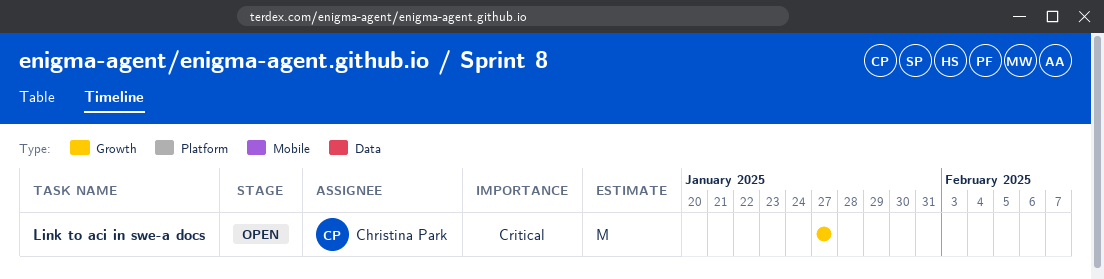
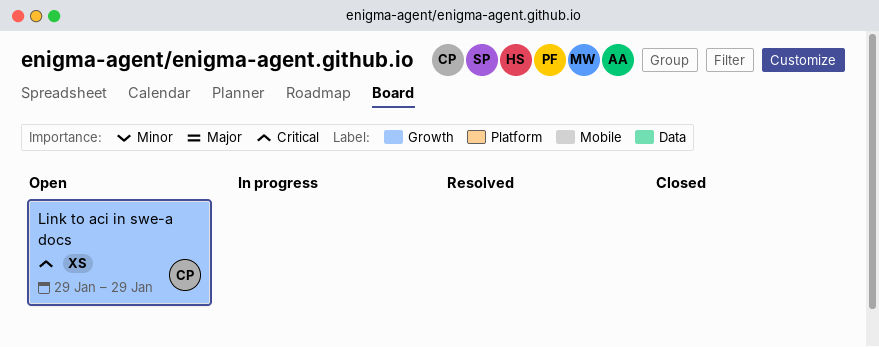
Link to aci in swe-a docs, estimate: M -> XS
Link to aci in swe-a docs, start: Jan 27 -> Jan 29
Link to aci in swe-a docs, due: Jan 27 -> Jan 29

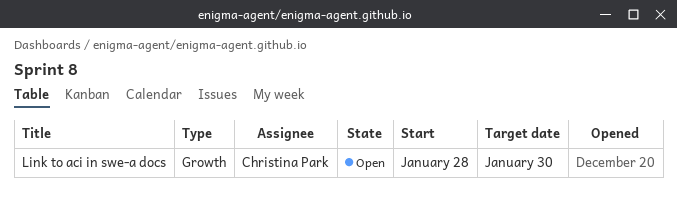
Link to aci in swe-a docs, start: Jan 29 -> Jan 28
Link to aci in swe-a docs, due: Jan 29 -> Jan 30

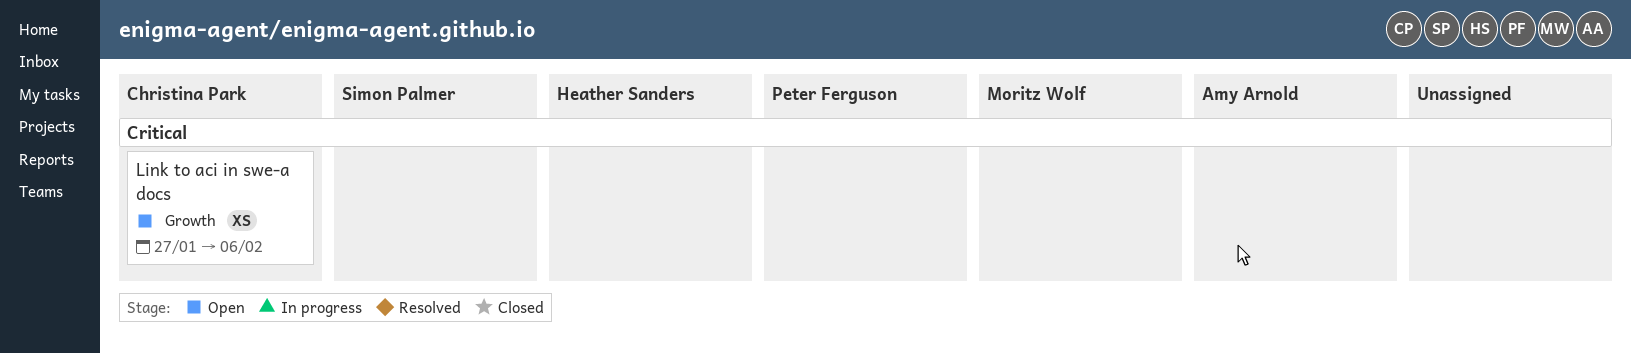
Link to aci in swe-a docs, start: Jan 28 -> Jan 27
Link to aci in swe-a docs, due: Jan 30 -> Feb 6

